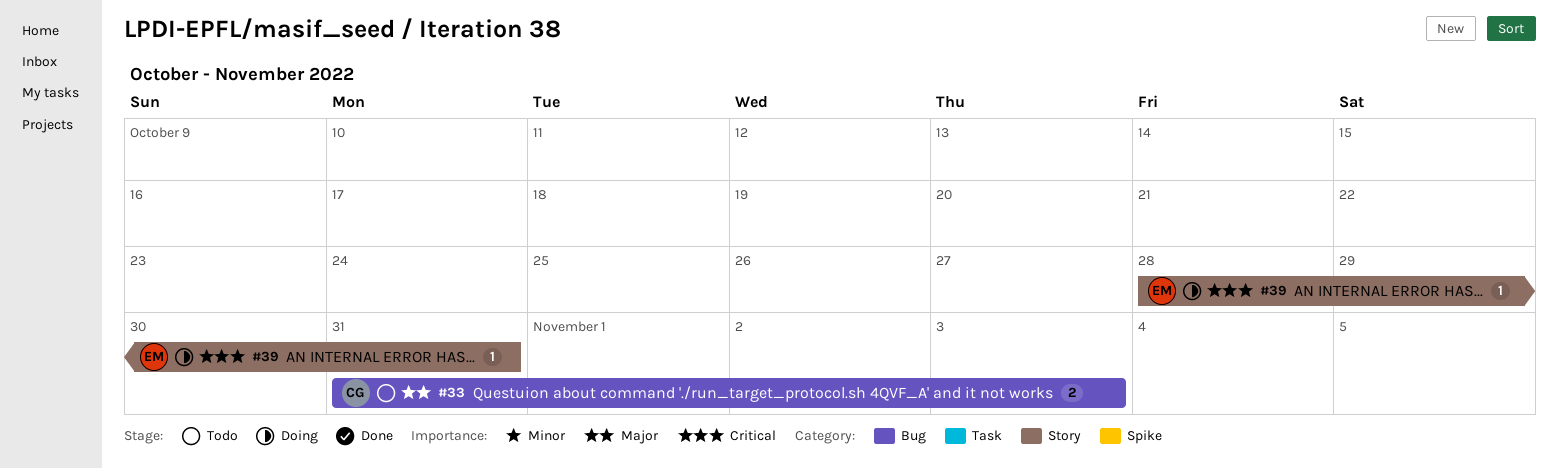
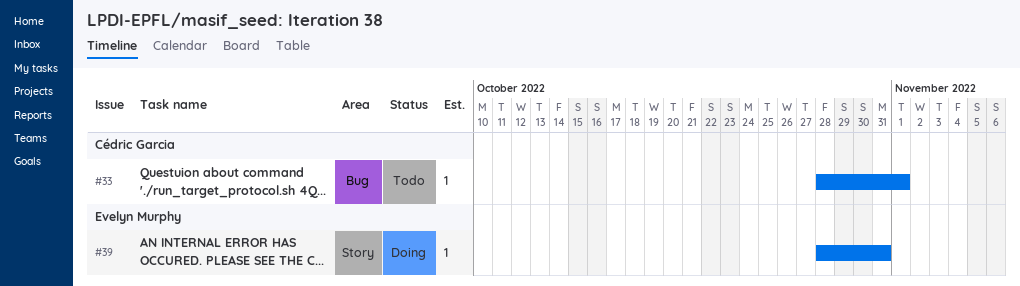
#33, estimate: 2 -> 1
#33, start: Oct 31 -> Oct 28
#33, due: Nov 3 -> Nov 1

